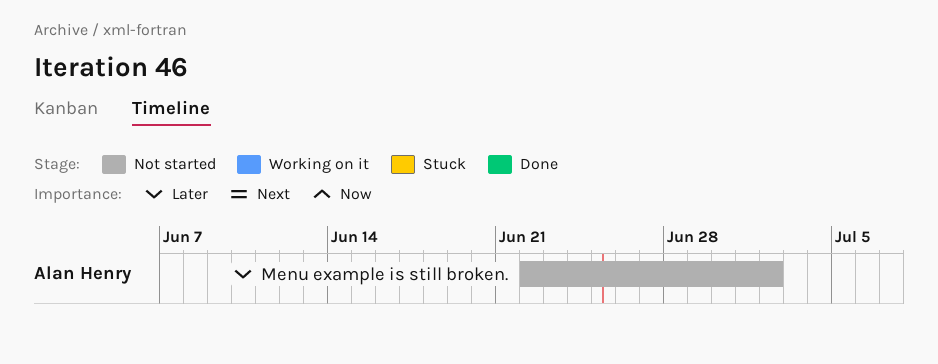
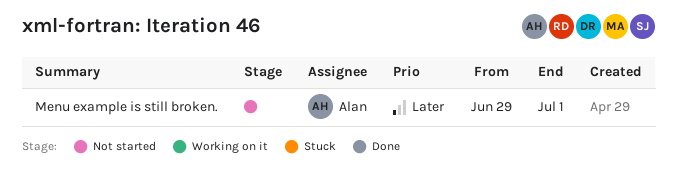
Menu example is still broken., start: Jun 22 -> Jun 29
Menu example is still broken., due: Jul 2 -> Jul 1

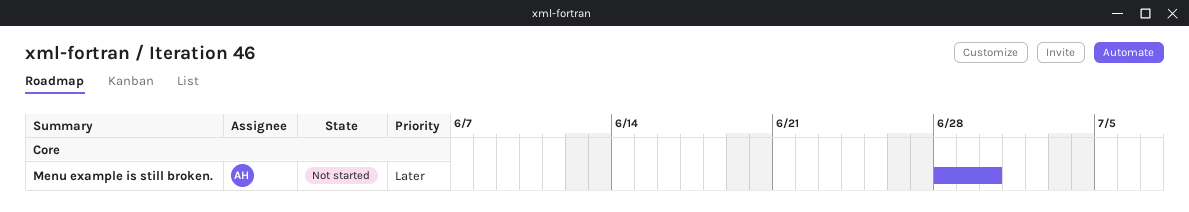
Menu example is still broken., start: Jun 29 -> Jun 28
Menu example is still broken., due: Jul 1 -> Jun 30

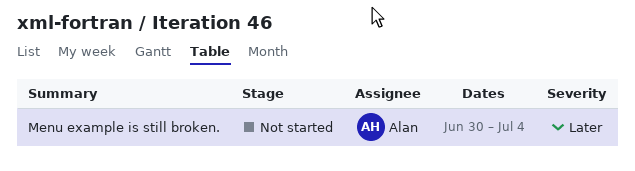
Menu example is still broken., start: Jun 28 -> Jun 30
Menu example is still broken., due: Jun 30 -> Jul 4

